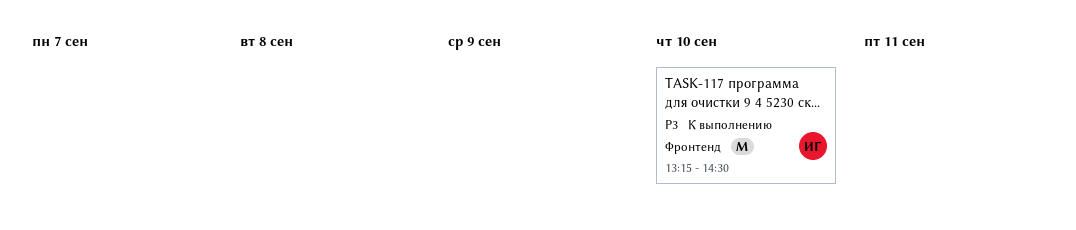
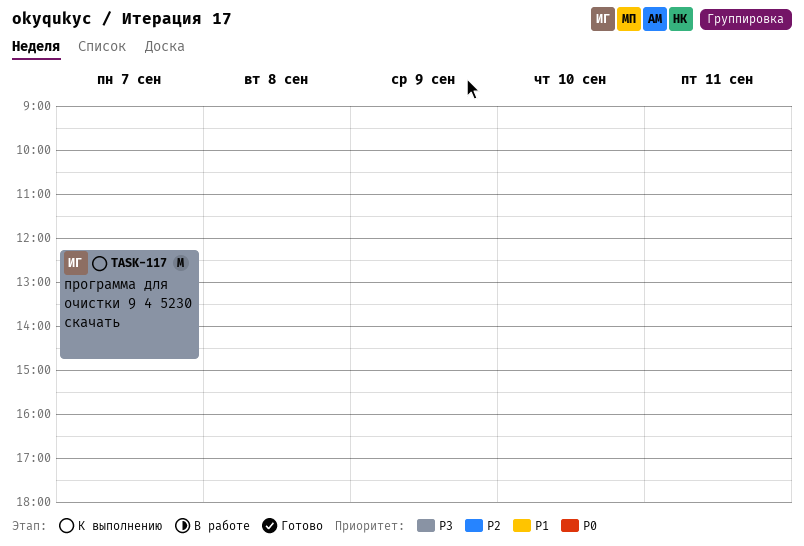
TASK-117, day: Sep 10 -> Sep 7
TASK-117, begins: 13:15 -> 12:15
TASK-117, ends: 14:30 -> 14:45

